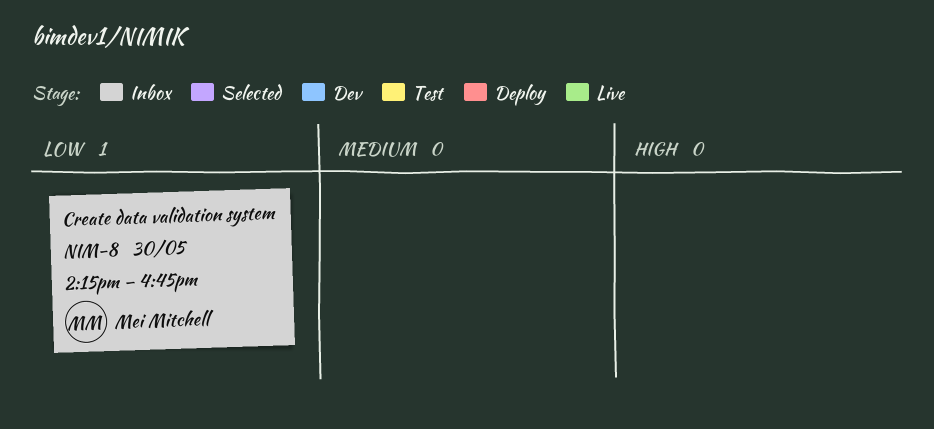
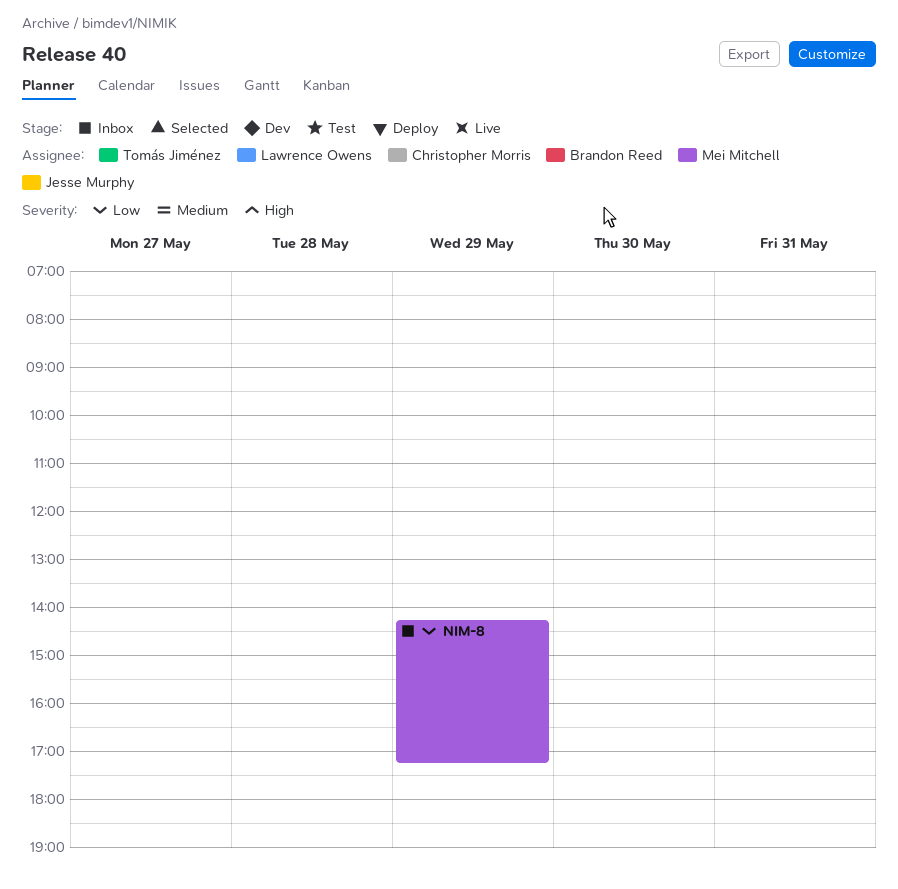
NIM-8, day: May 30 -> May 29
NIM-8, ends: 16:45 -> 17:15

